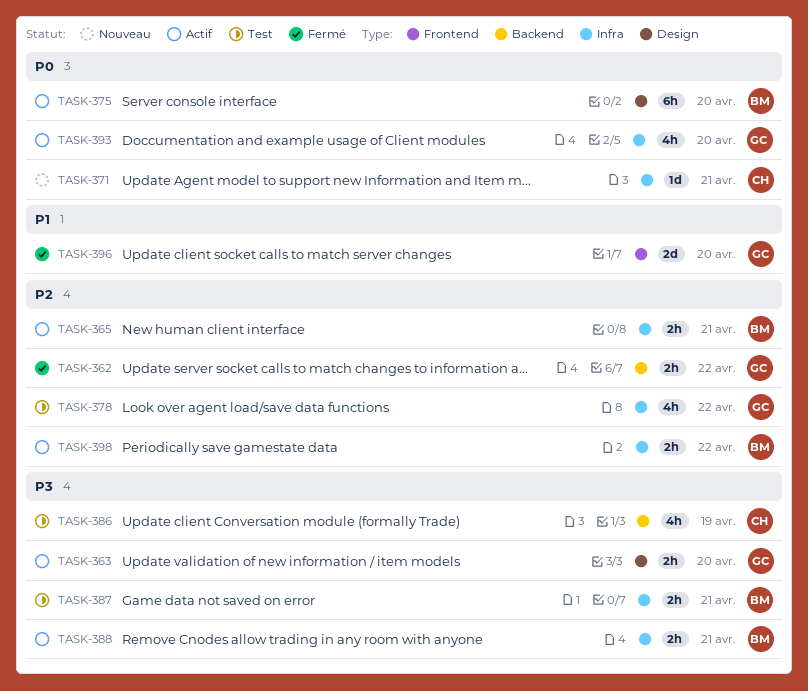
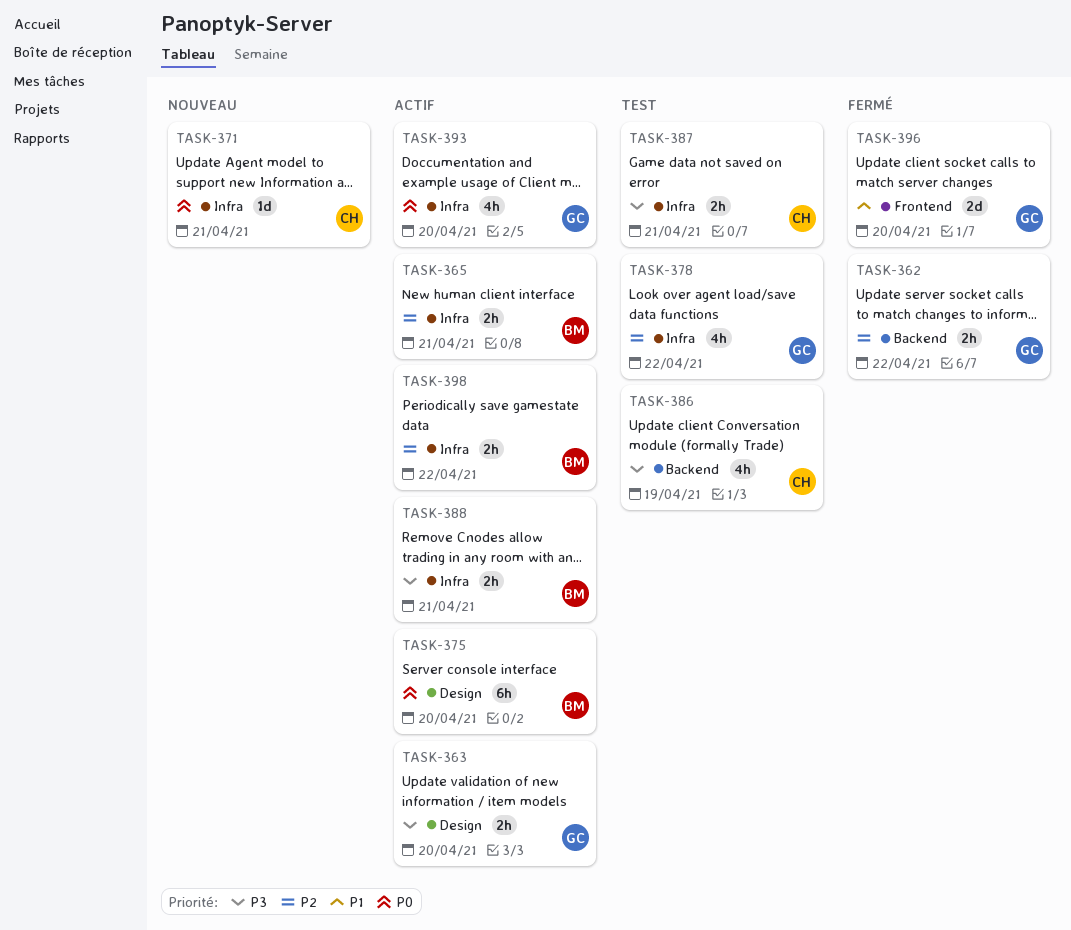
TASK-387, owner: BM -> CH

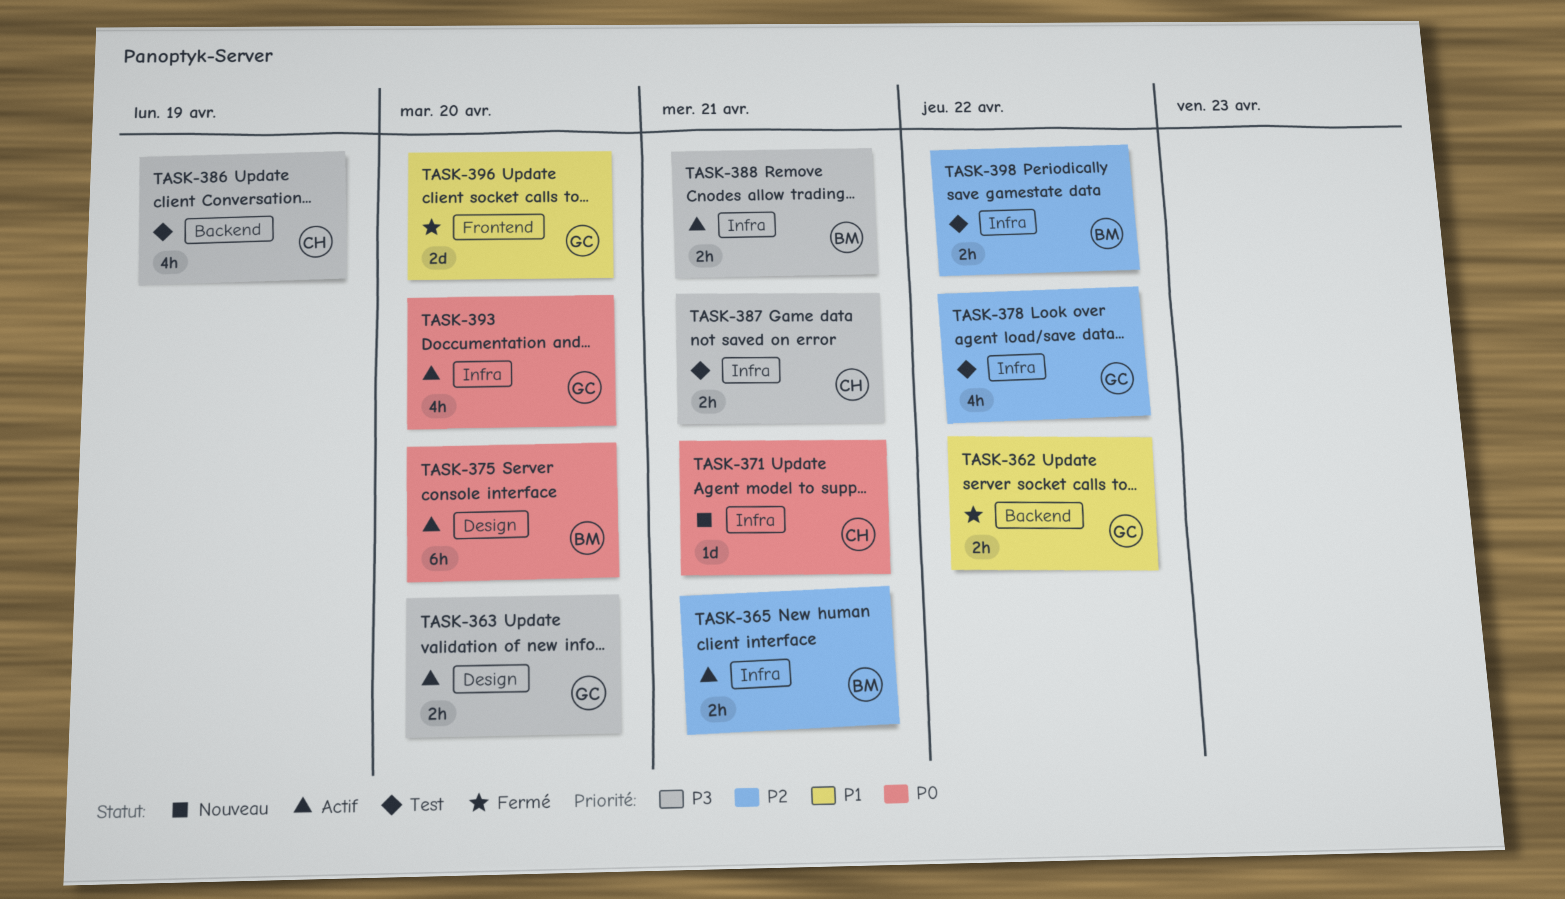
TASK-362, priority: P2 -> P1
TASK-398, status: Actif -> Test

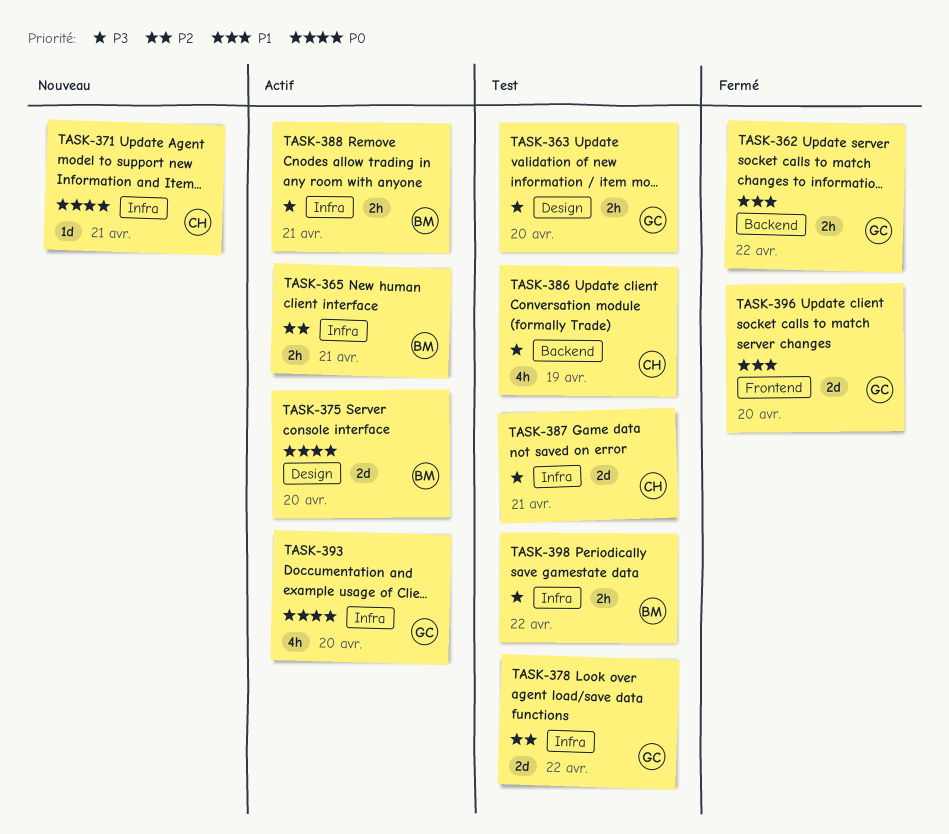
TASK-363, status: Actif -> Test
TASK-375, estimate: 6h -> 2d
TASK-378, estimate: 4h -> 2d
TASK-387, estimate: 2h -> 2d
TASK-398, priority: P2 -> P3

